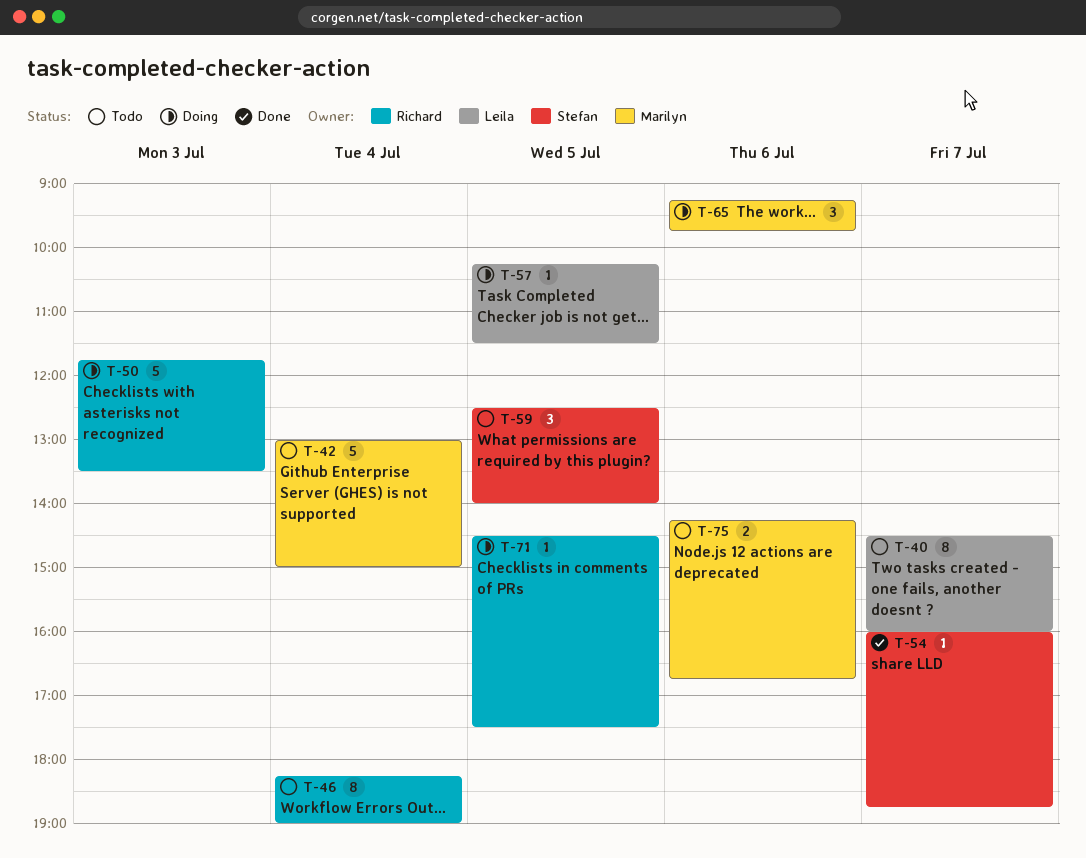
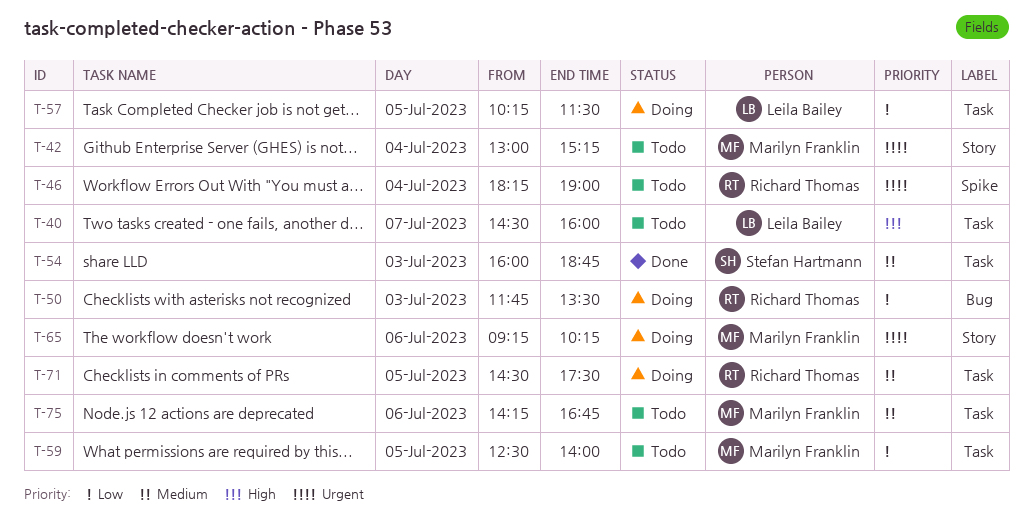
T-42, ends: 15:00 -> 15:15
T-54, day: Jul 7 -> Jul 3
T-59, owner: Stefan Hartmann -> Marilyn Franklin
T-65, ends: 09:45 -> 10:15

